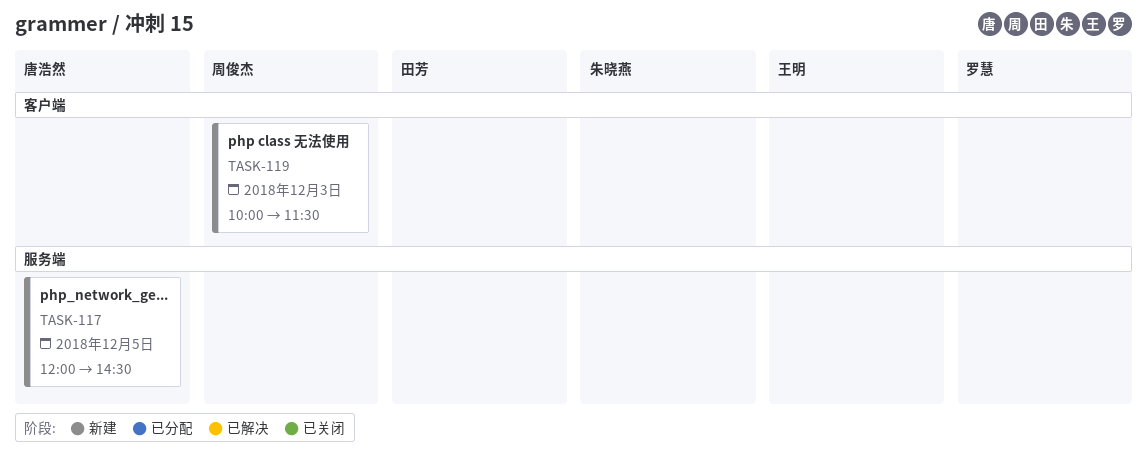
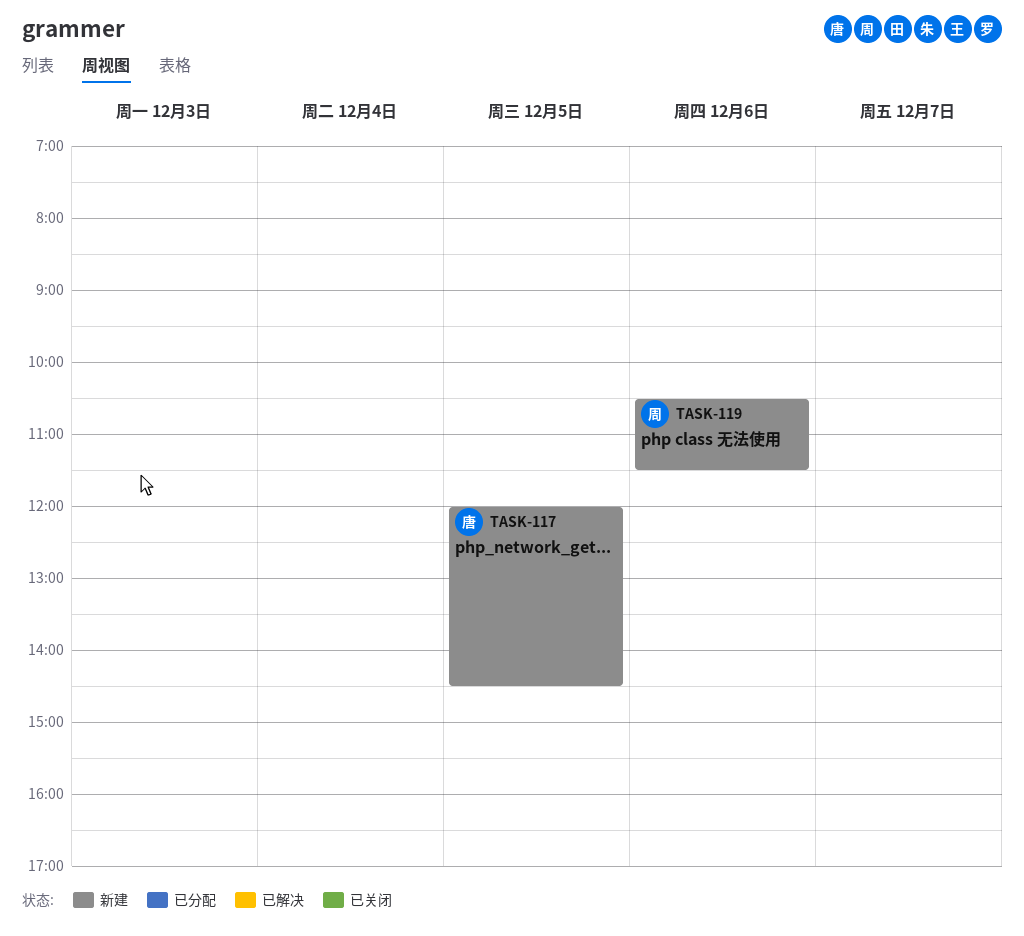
TASK-119, day: Dec 3 -> Dec 6
TASK-119, begins: 10:00 -> 10:30

